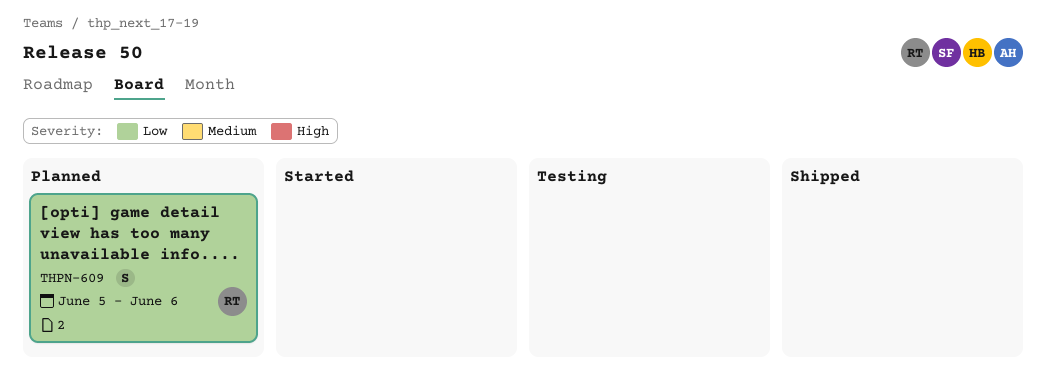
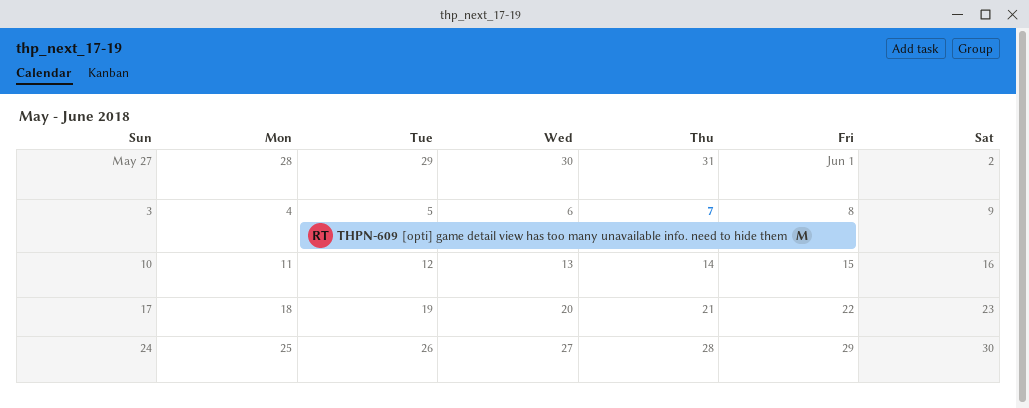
THPN-609, estimate: S -> M
THPN-609, due: Jun 6 -> Jun 8

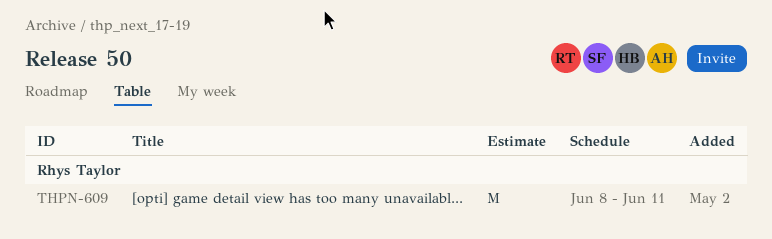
THPN-609, start: Jun 5 -> Jun 8
THPN-609, due: Jun 8 -> Jun 11

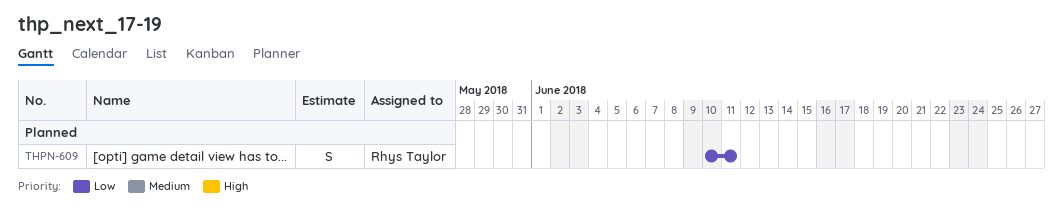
THPN-609, estimate: M -> S
THPN-609, start: Jun 8 -> Jun 10

